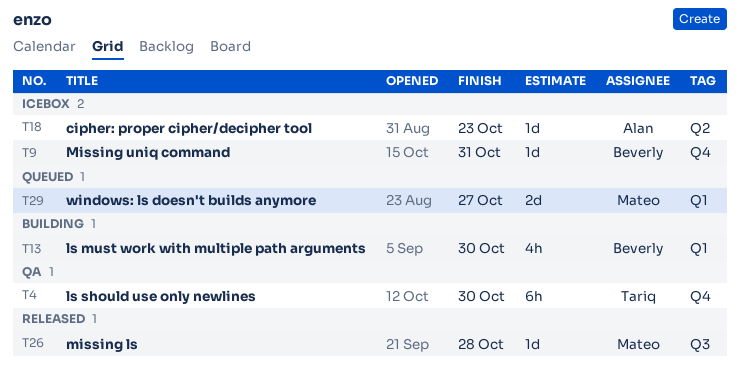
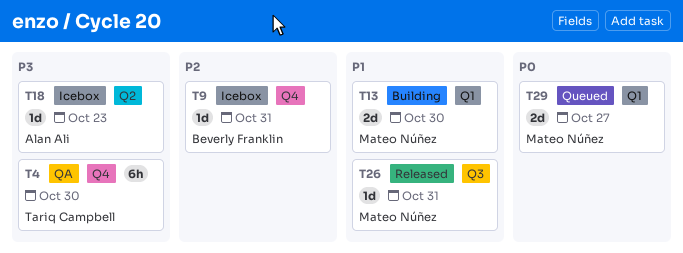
T13, owner: Beverly Franklin -> Mateo Núñez
T13, estimate: 4h -> 2d
T26, due: Oct 28 -> Oct 31

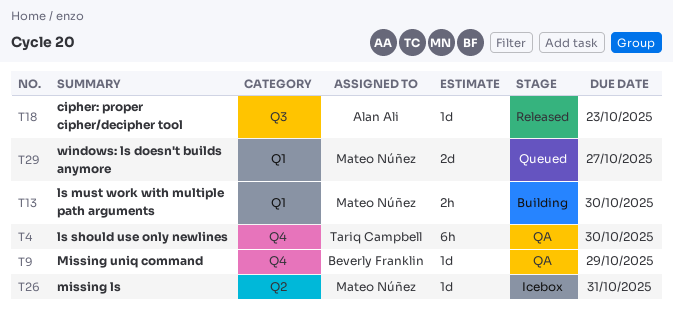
T9, status: Icebox -> QA
T9, due: Oct 31 -> Oct 29
T13, estimate: 2d -> 2h
T18, status: Icebox -> Released
T18, label: Q2 -> Q3
T26, status: Released -> Icebox
T26, label: Q3 -> Q2

